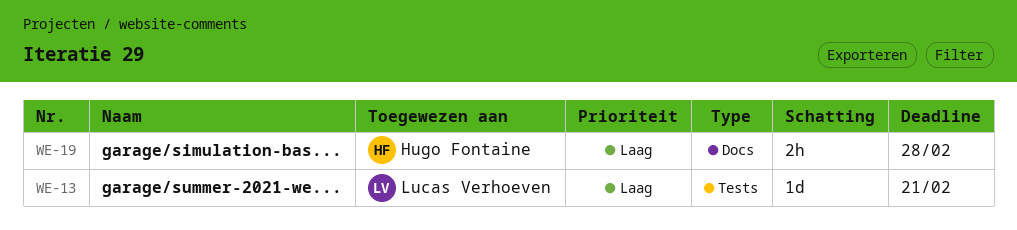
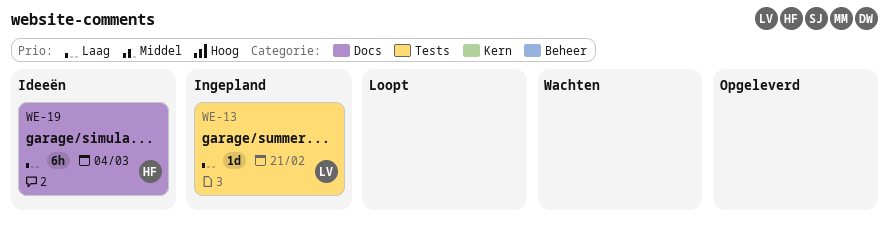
WE-19, estimate: 2h -> 6h
WE-19, due: Feb 28 -> Mar 4

